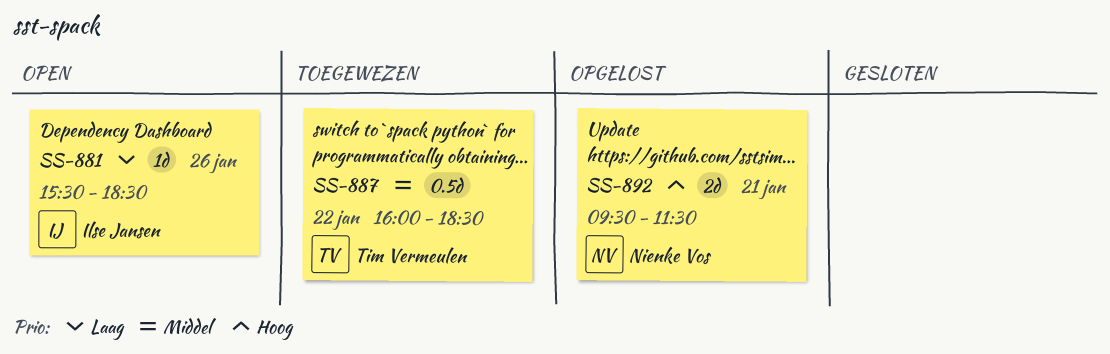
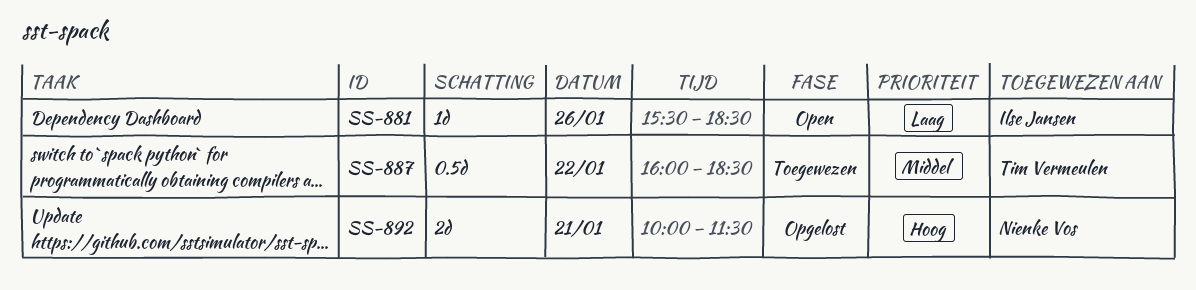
SS-892, begins: 09:30 -> 10:00

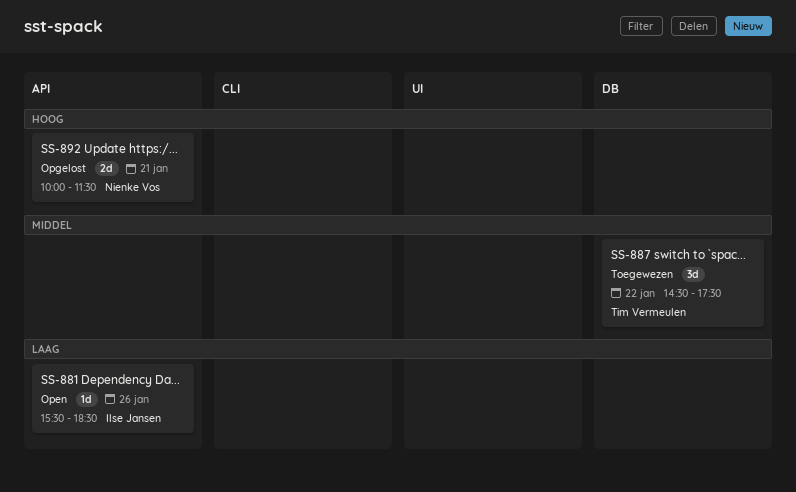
SS-887, estimate: 0.5d -> 3d
SS-887, begins: 16:00 -> 14:30
SS-887, ends: 18:30 -> 17:30

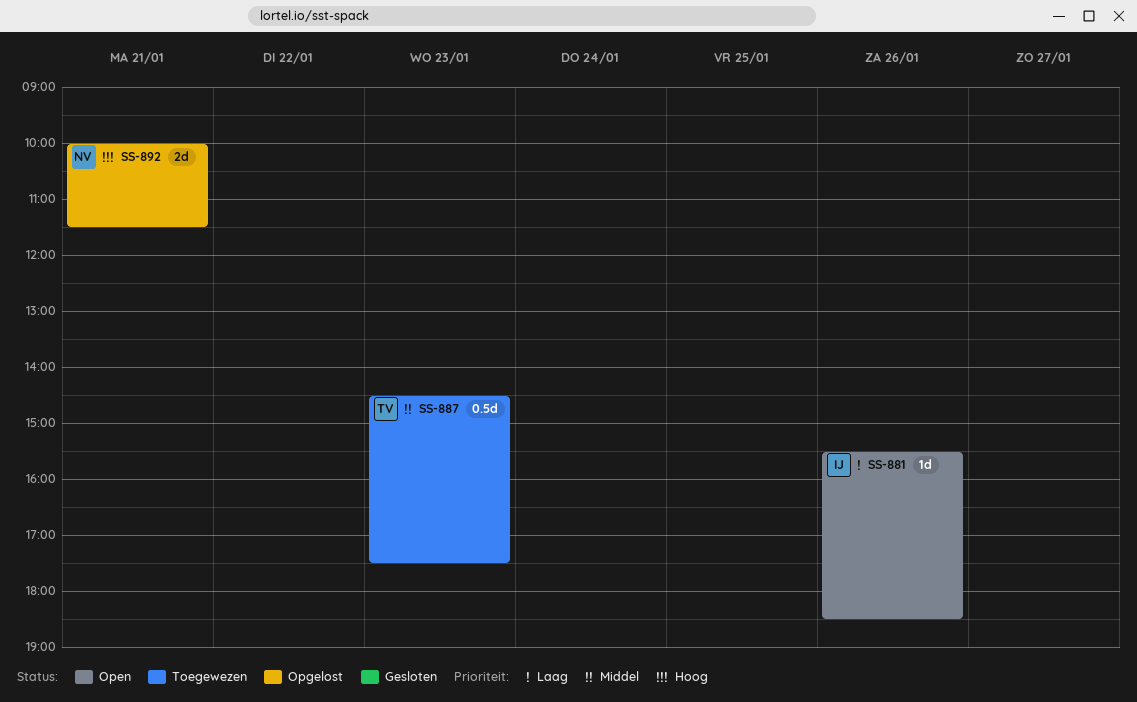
SS-887, estimate: 3d -> 0.5d
SS-887, day: Jan 22 -> Jan 23

